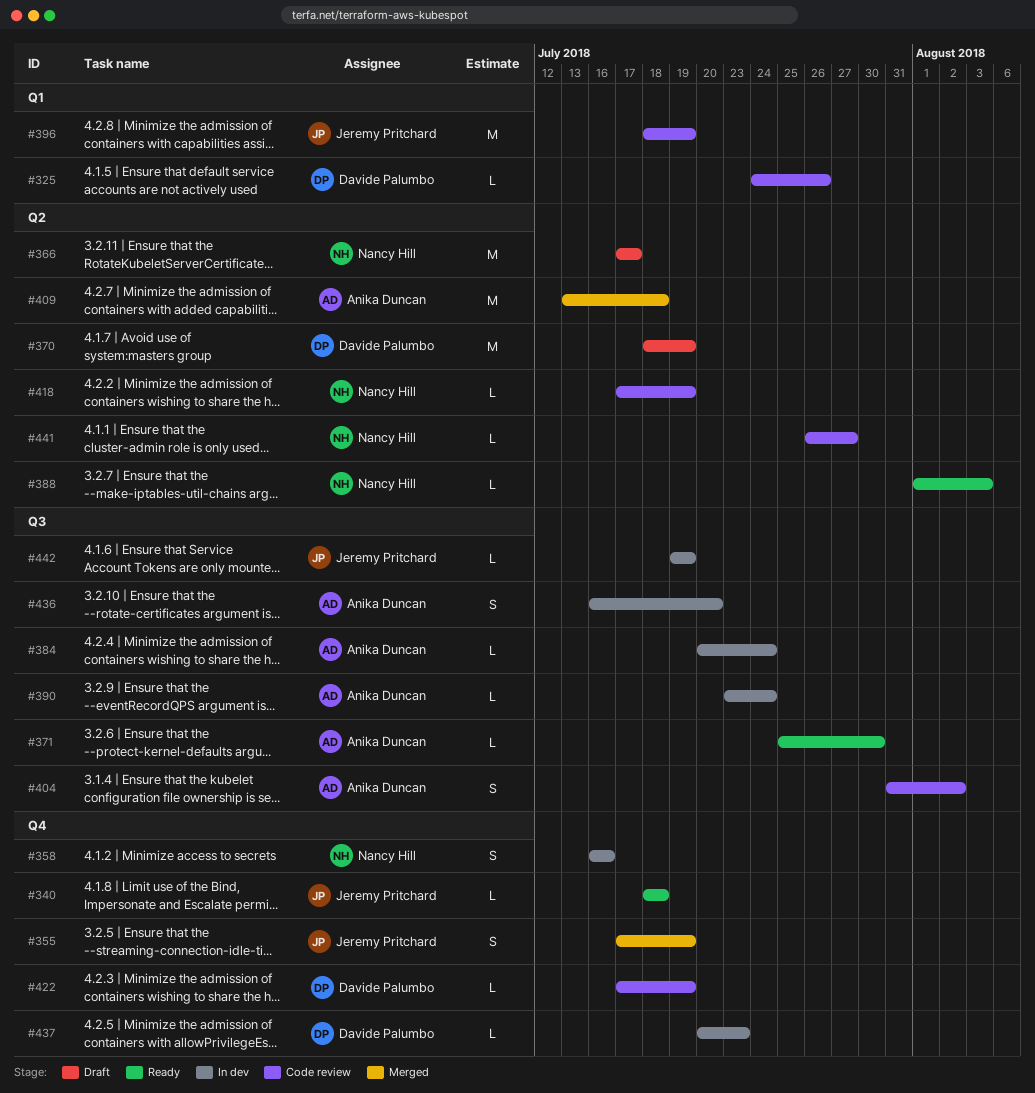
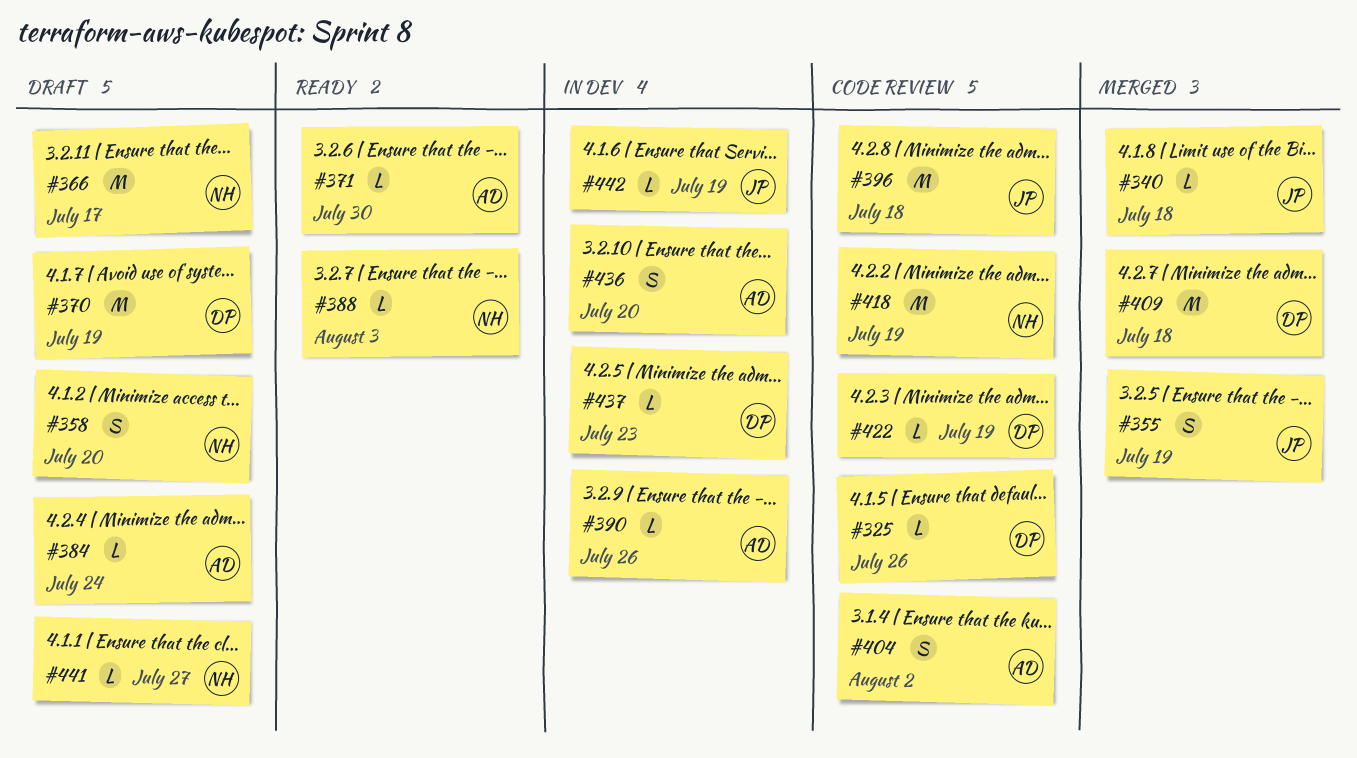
#340, status: Ready -> Merged
#358, status: In dev -> Draft
#358, due: Jul 16 -> Jul 20
#384, status: In dev -> Draft
#390, due: Jul 24 -> Jul 26
#396, due: Jul 19 -> Jul 18
#409, owner: Anika Duncan -> Davide Palumbo
#418, estimate: L -> M
#441, status: Code review -> Draft

